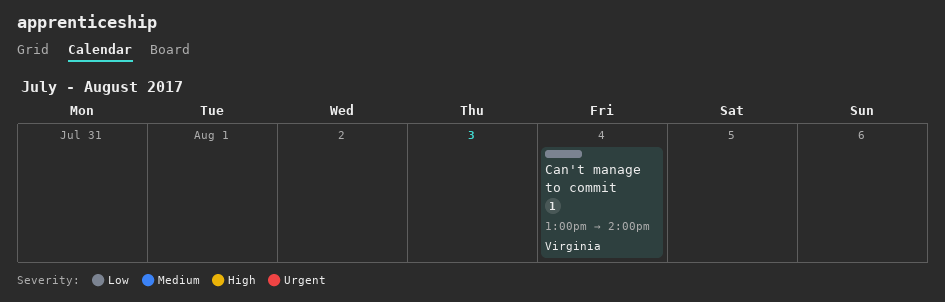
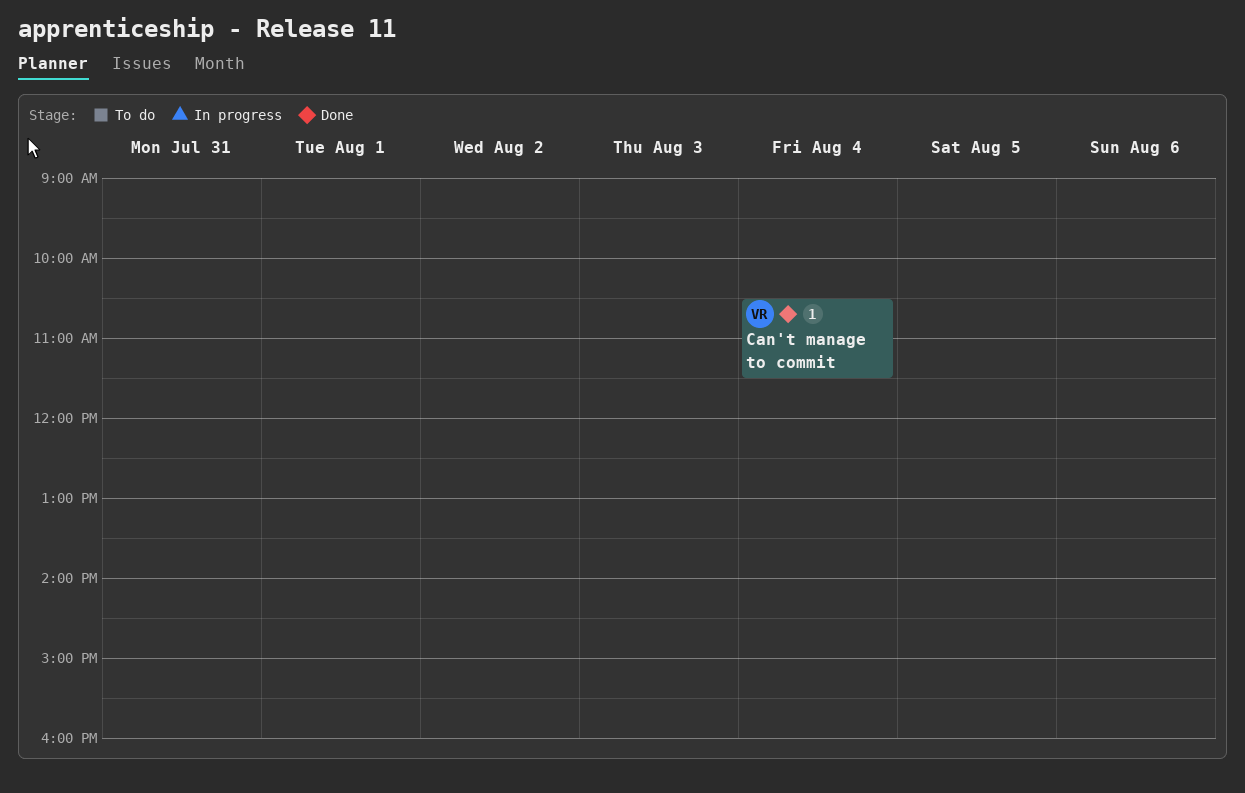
Can't manage to commit, begins: 13:00 -> 10:30
Can't manage to commit, ends: 14:00 -> 11:30

